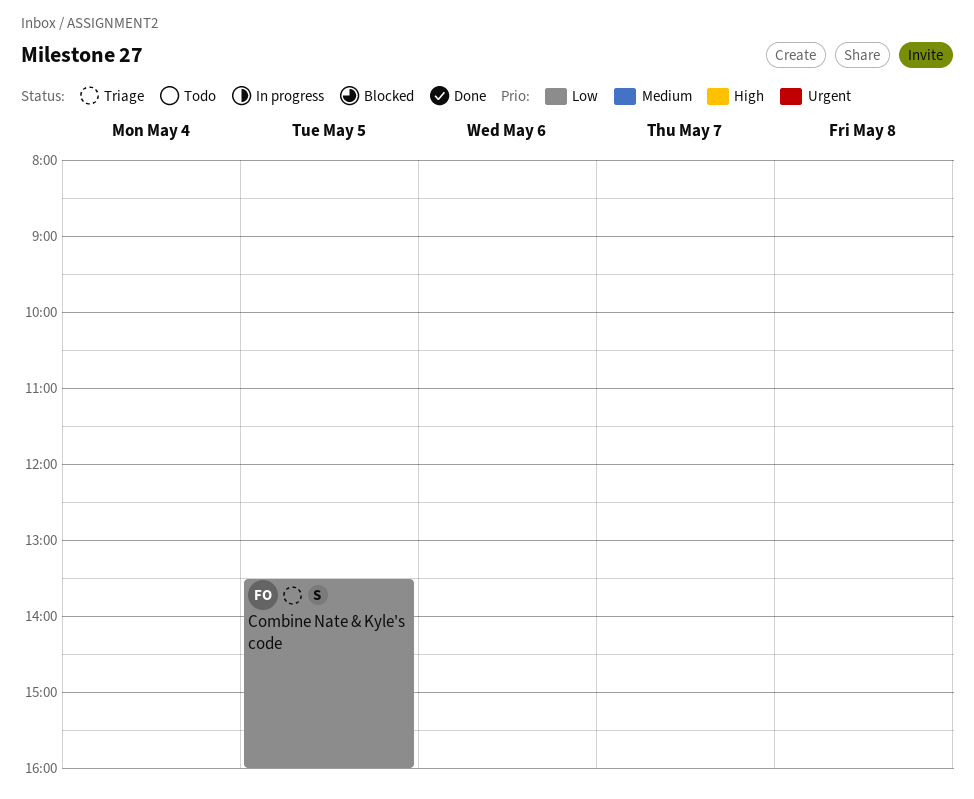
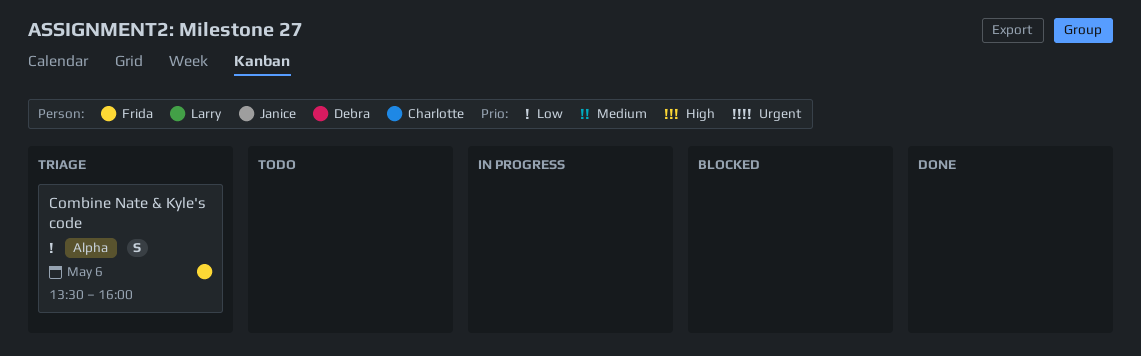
Combine Nate & Kyle's code, day: May 5 -> May 6

